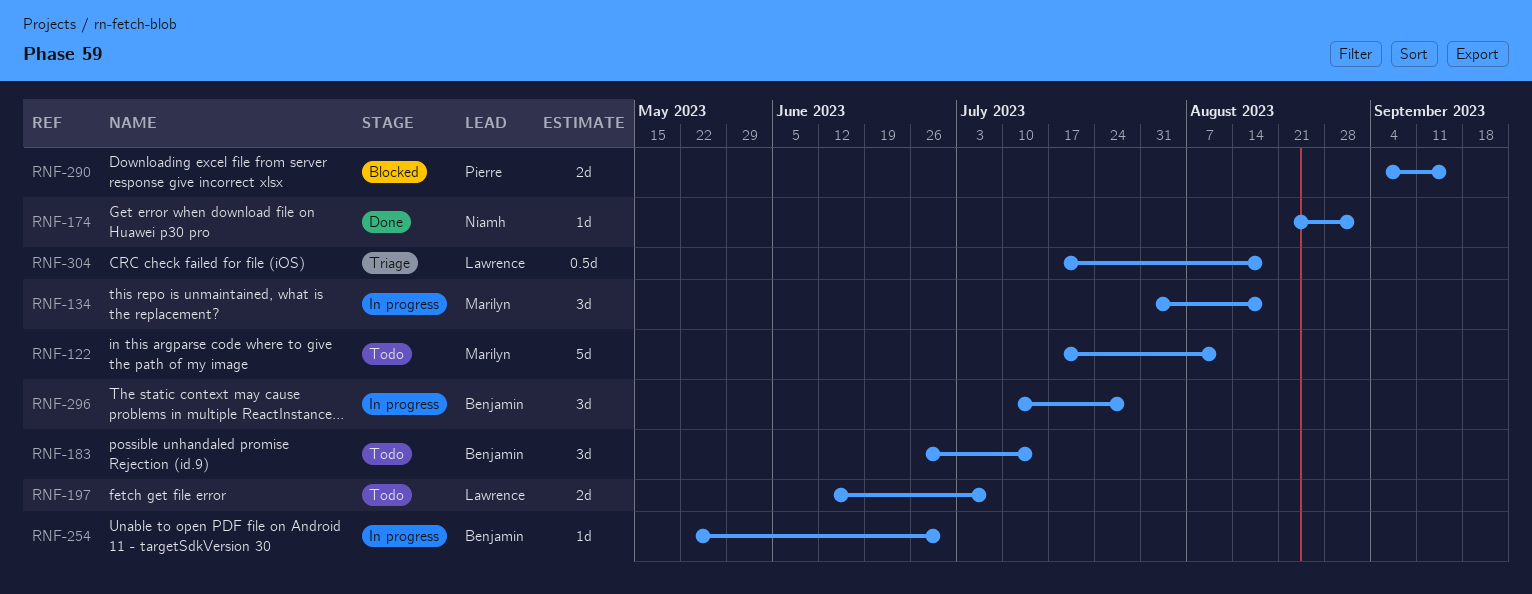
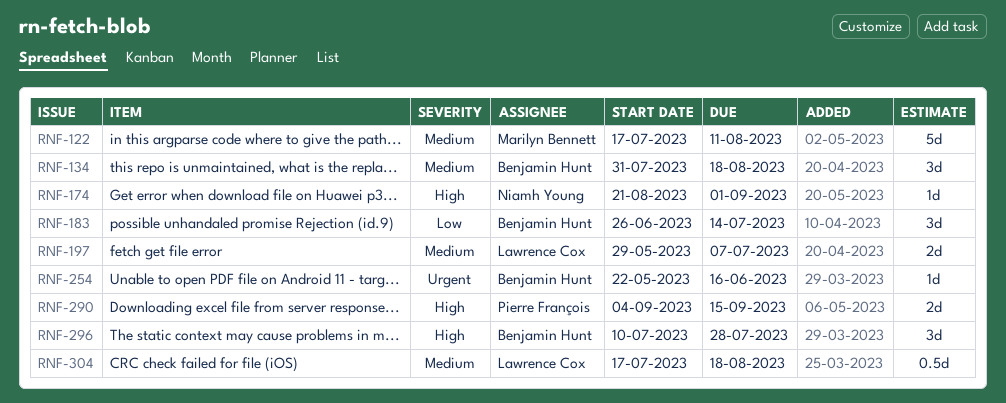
RNF-134, owner: Marilyn Bennett -> Benjamin Hunt
RNF-197, start: Jun 12 -> May 29
RNF-254, due: Jun 30 -> Jun 16

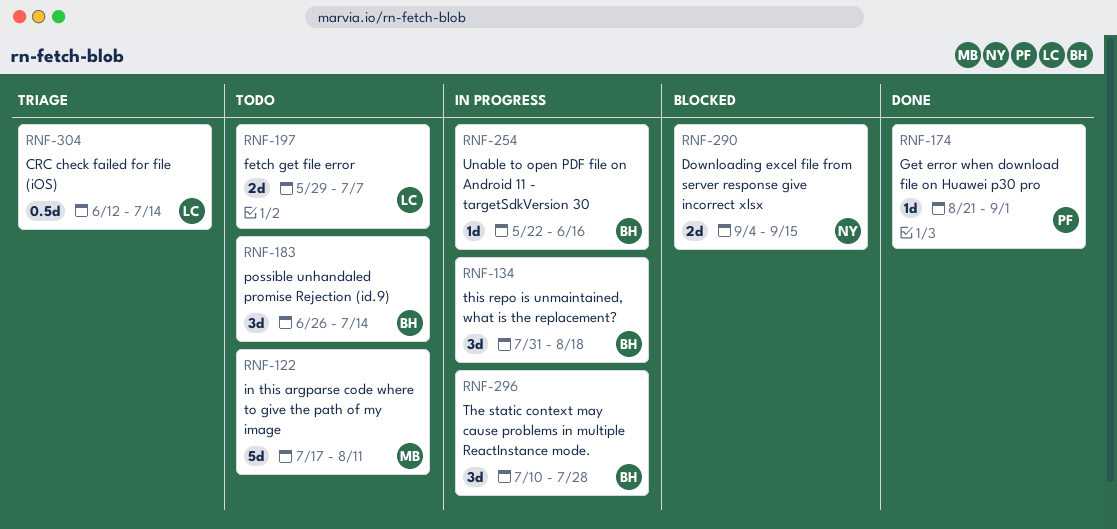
RNF-174, owner: Niamh Young -> Pierre François
RNF-290, owner: Pierre François -> Niamh Young
RNF-304, start: Jul 17 -> Jun 12
RNF-304, due: Aug 18 -> Jul 14

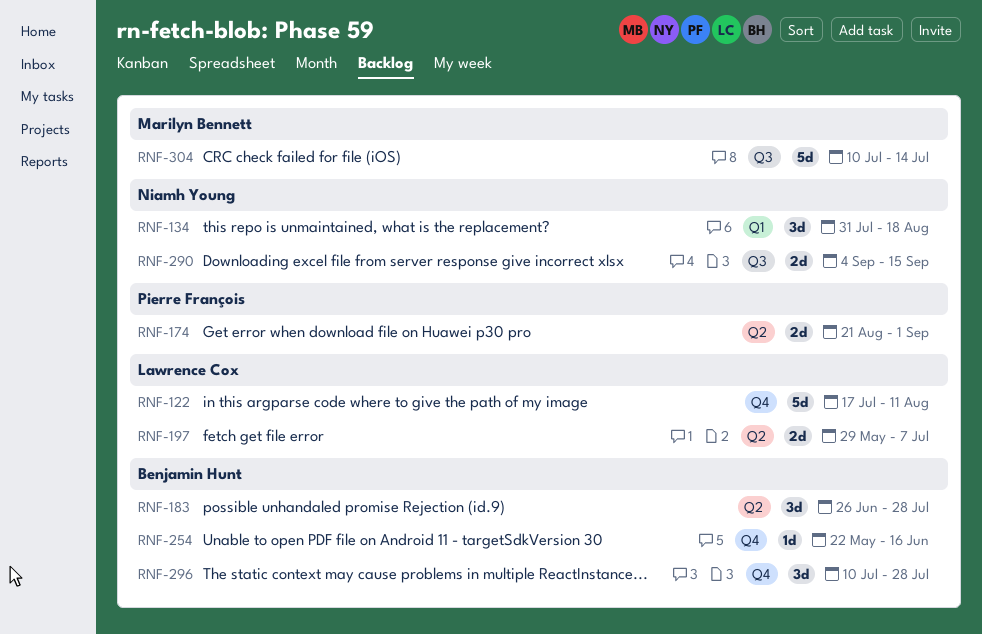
RNF-122, owner: Marilyn Bennett -> Lawrence Cox
RNF-134, owner: Benjamin Hunt -> Niamh Young
RNF-174, estimate: 1d -> 2d
RNF-183, due: Jul 14 -> Jul 28
RNF-304, owner: Lawrence Cox -> Marilyn Bennett
RNF-304, estimate: 0.5d -> 5d
RNF-304, start: Jun 12 -> Jul 10

